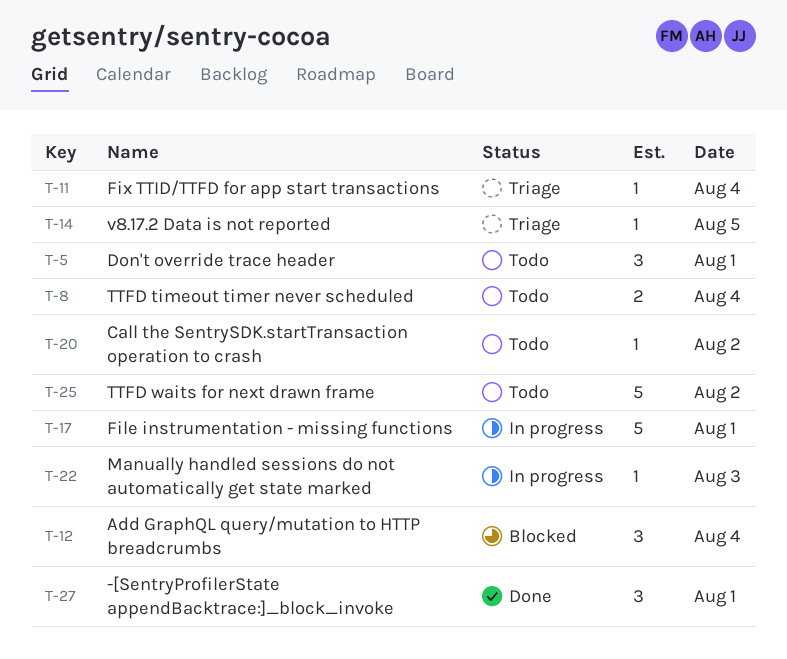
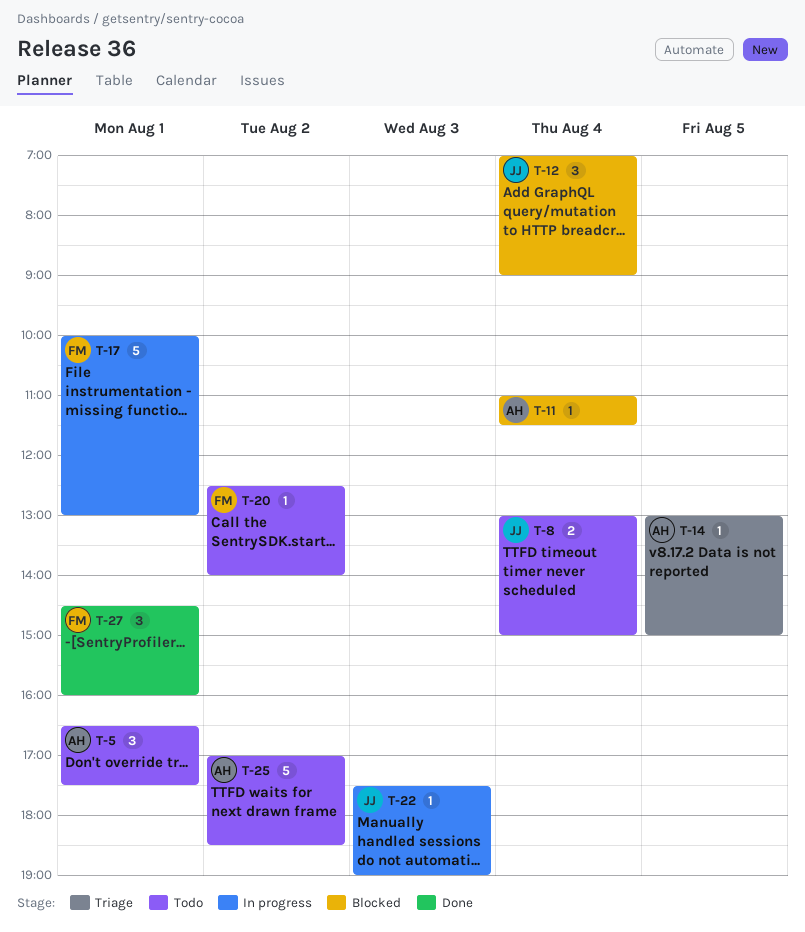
T-11, status: Triage -> Blocked

